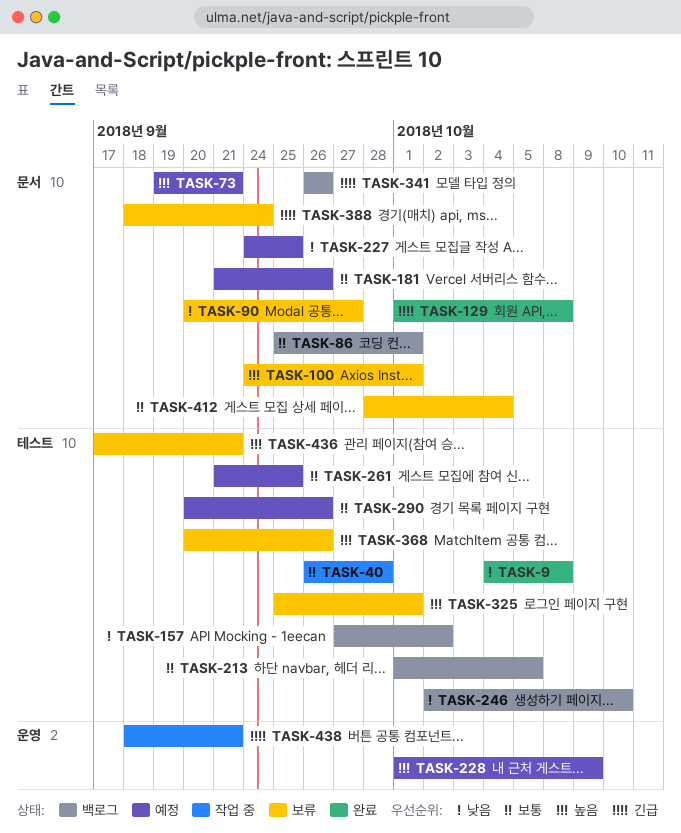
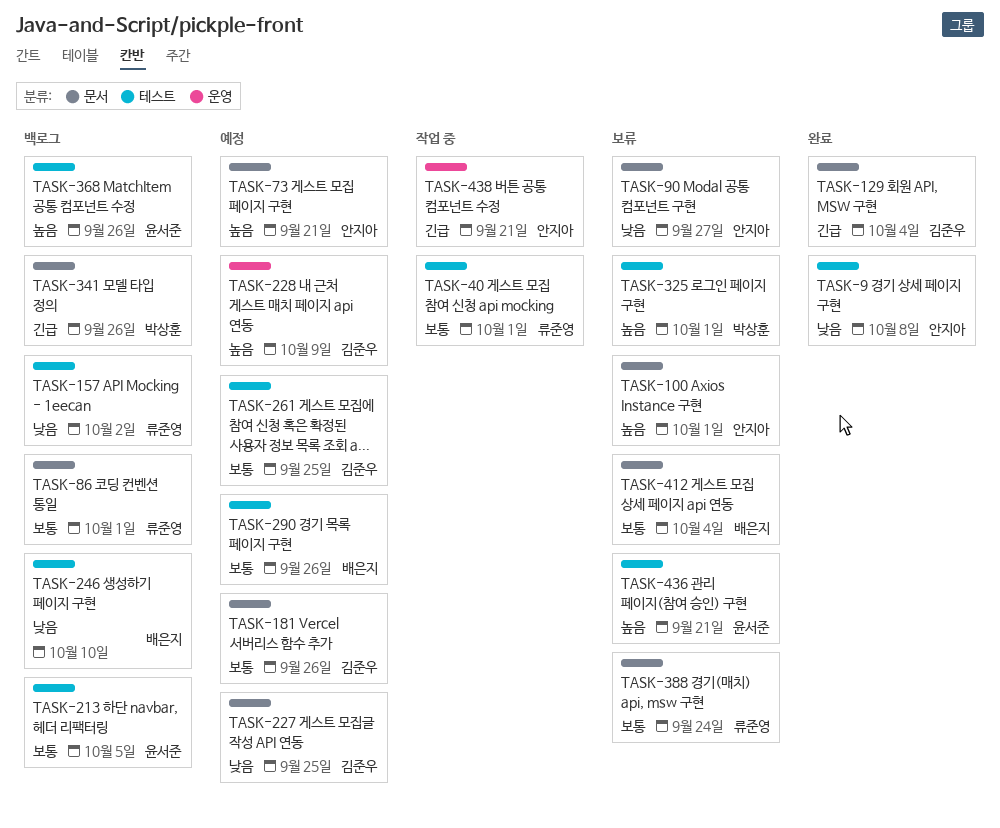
TASK-40, due: Sep 28 -> Oct 1
TASK-129, due: Oct 8 -> Oct 4
TASK-368, status: 보류 -> 백로그
TASK-388, priority: 긴급 -> 보통

